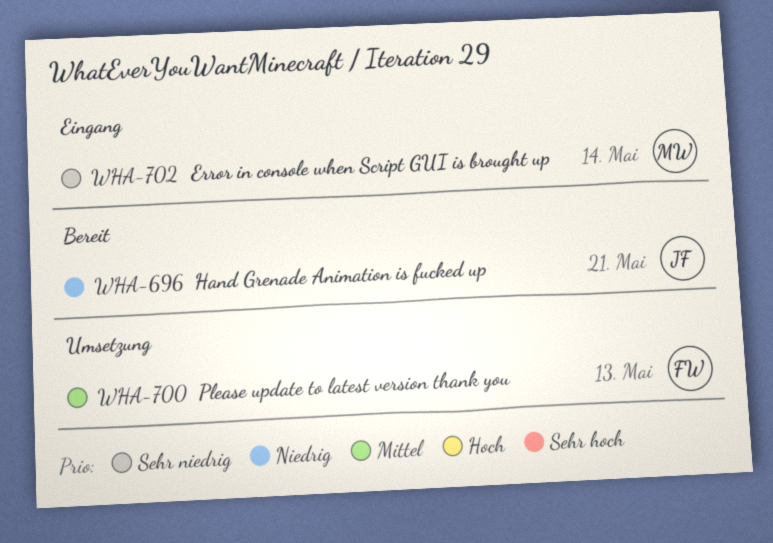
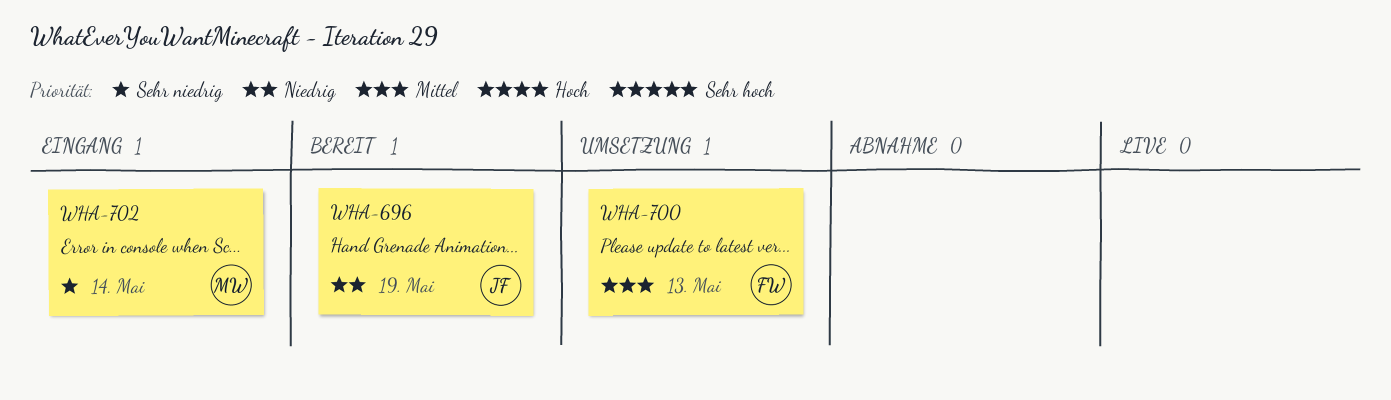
WHA-696, due: May 21 -> May 19

